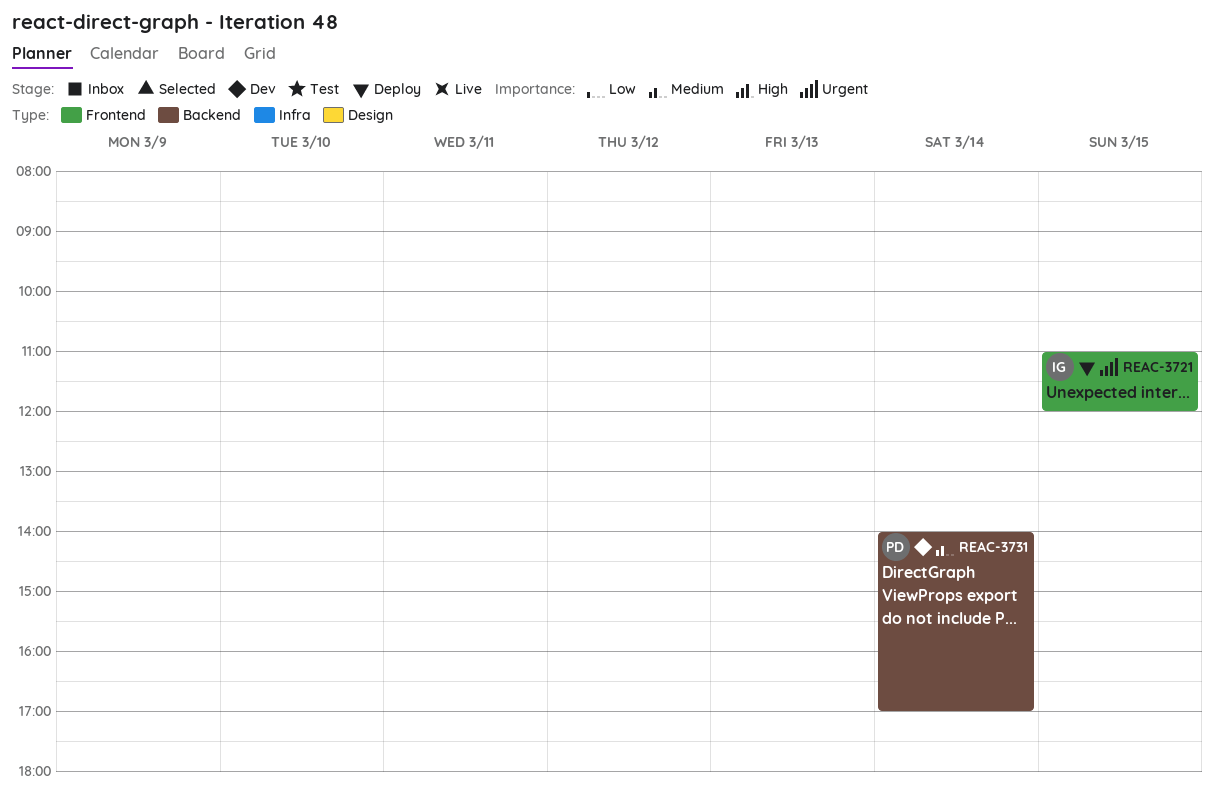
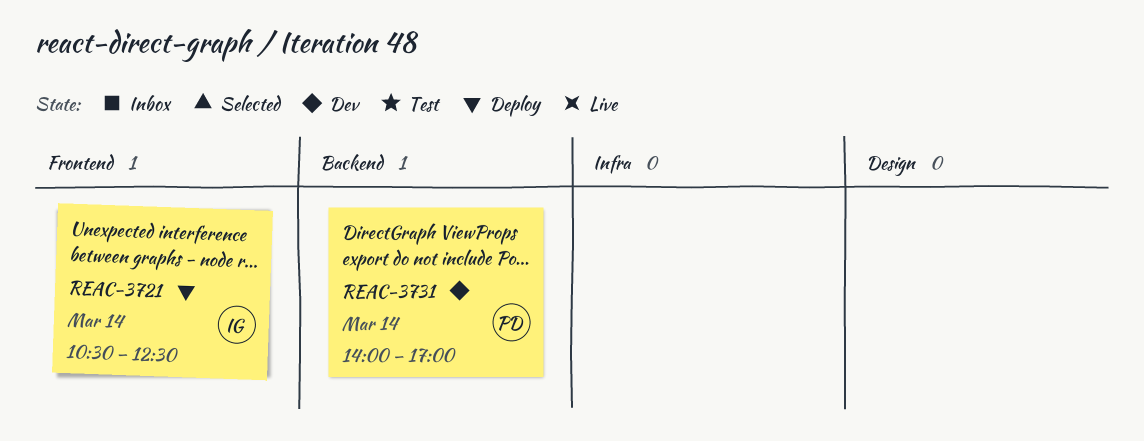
REAC-3721, day: Mar 15 -> Mar 14
REAC-3721, begins: 11:00 -> 10:30
REAC-3721, ends: 12:00 -> 12:30

